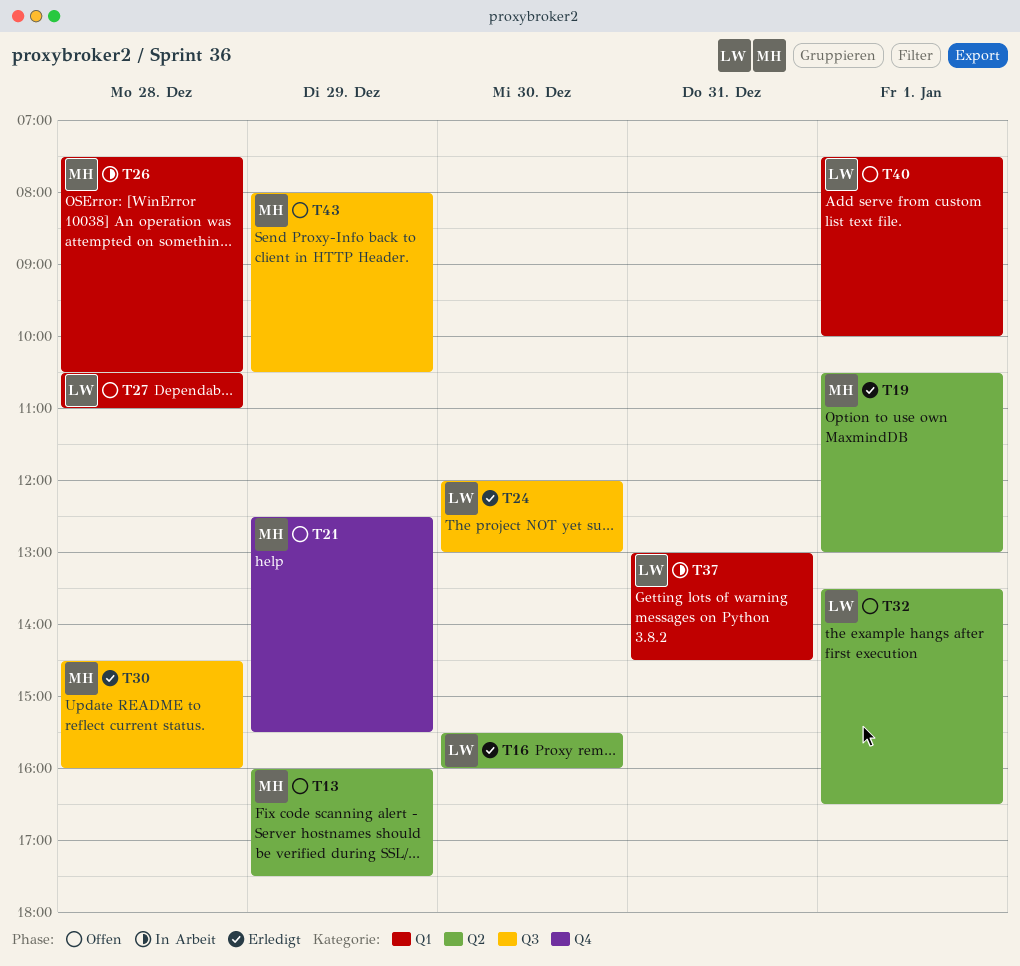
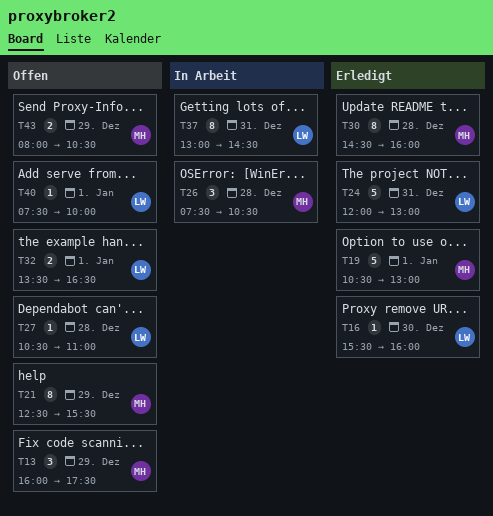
T24, day: Dec 30 -> Dec 31

